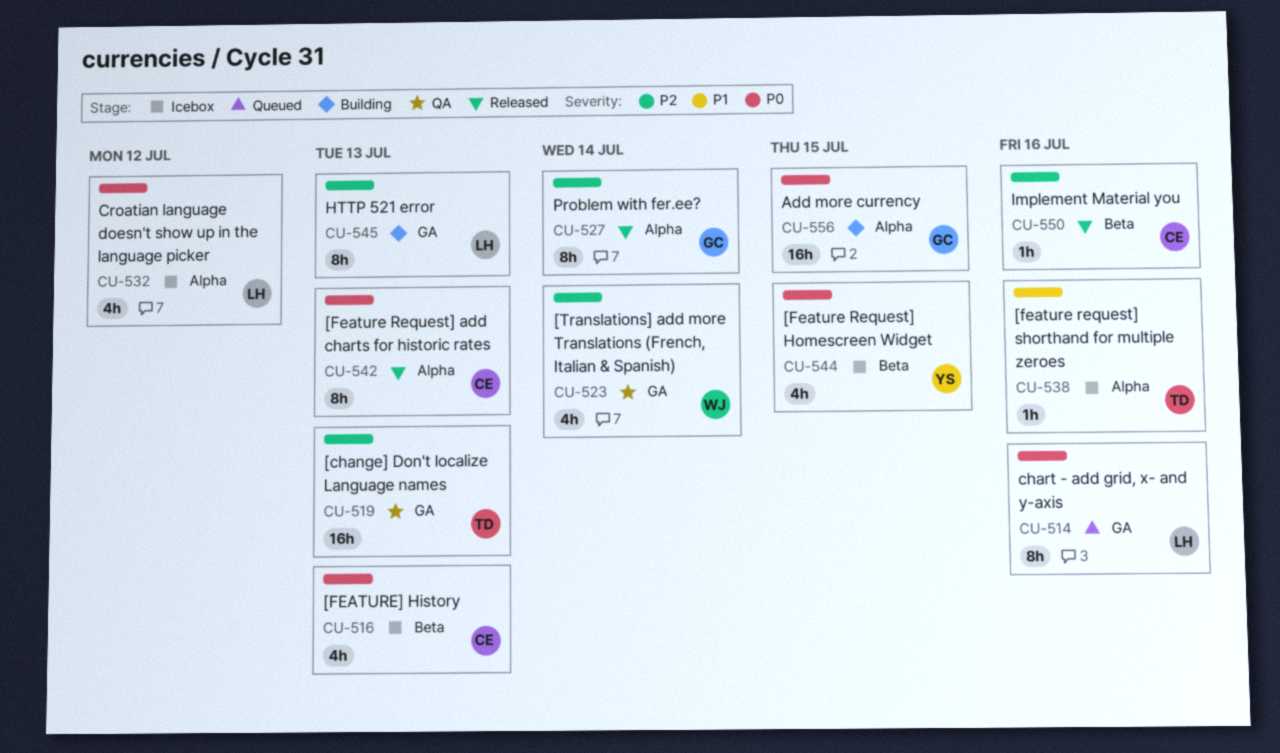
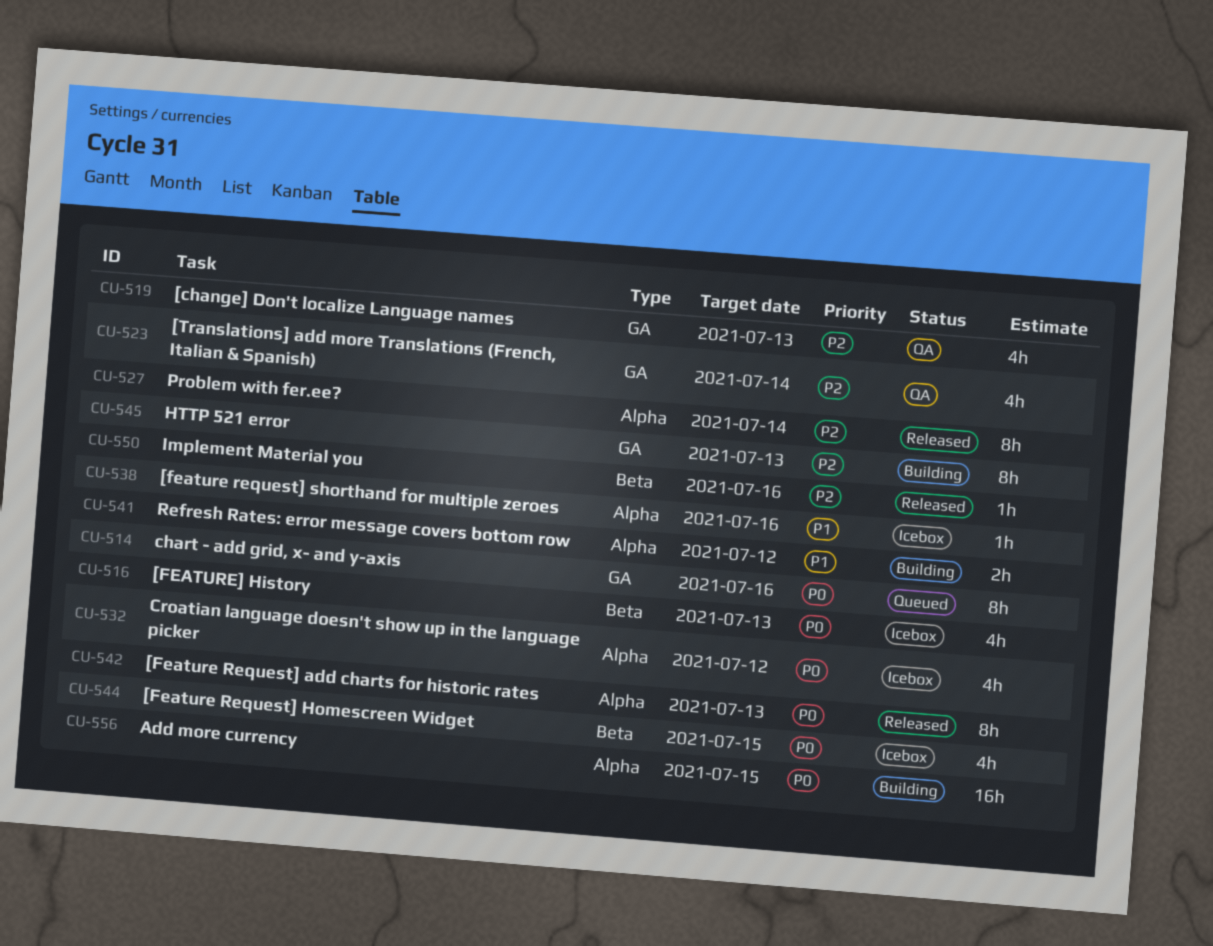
CU-519, estimate: 16h -> 4h
CU-541: none -> present

